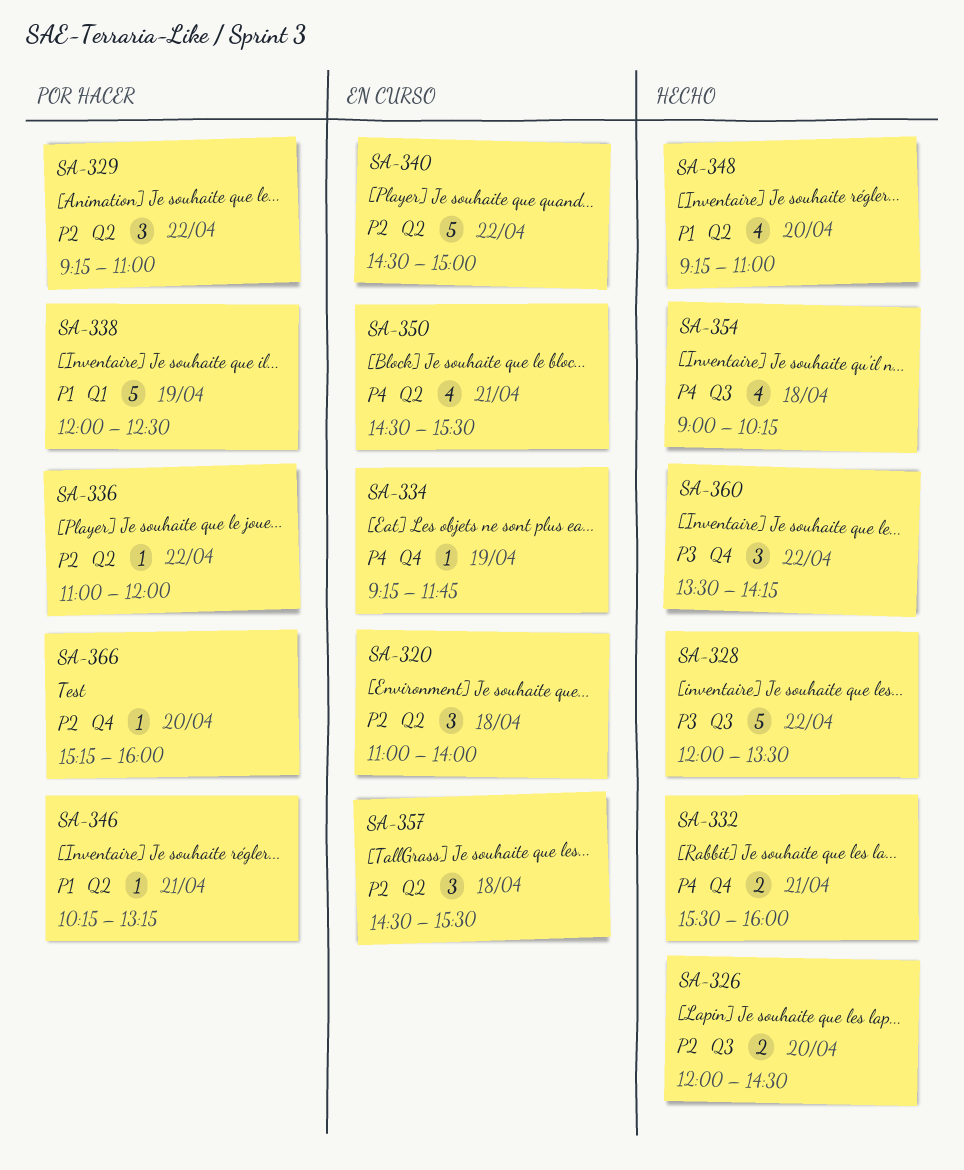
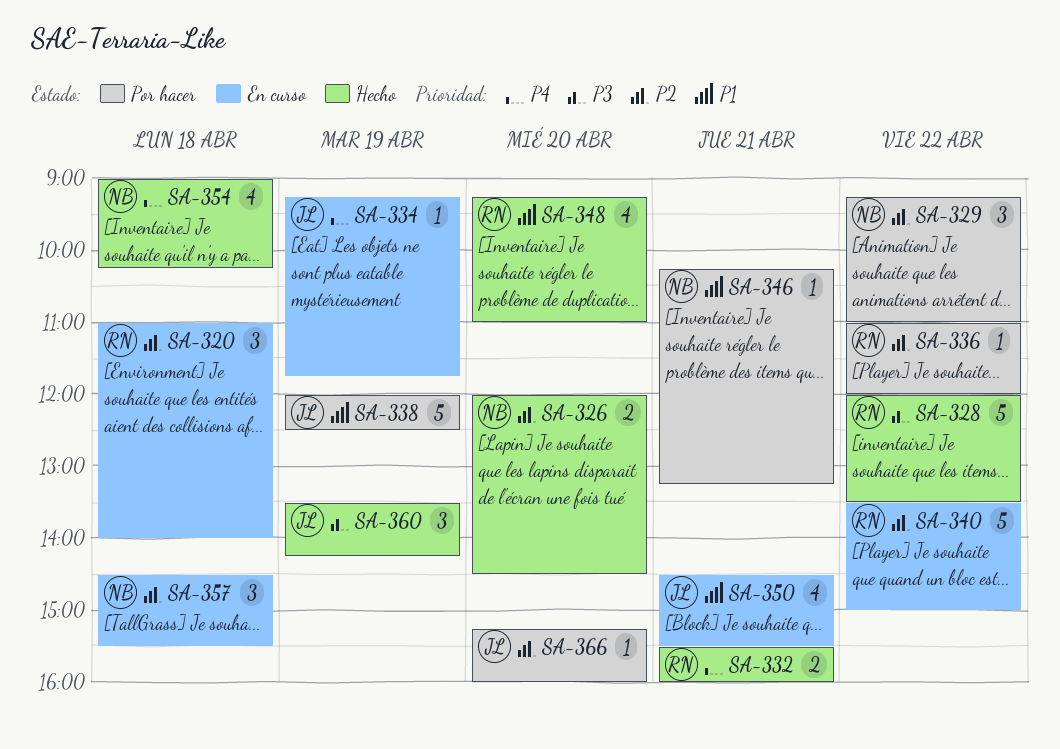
SA-340, begins: 14:30 -> 13:30
SA-350, priority: P4 -> P1
SA-360, day: Apr 22 -> Apr 19

